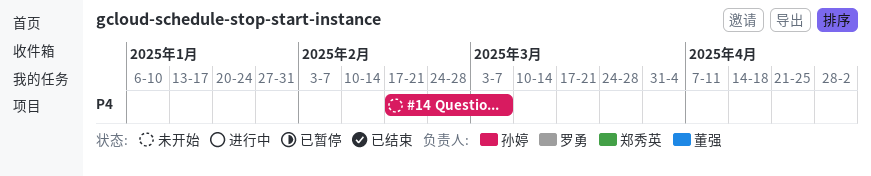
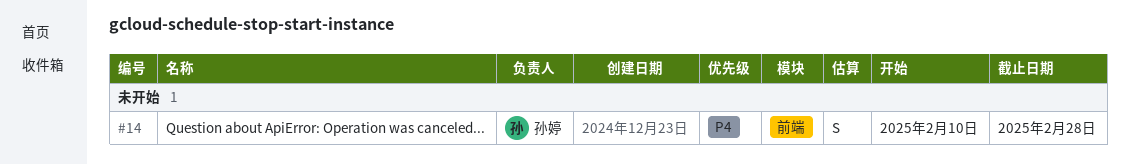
#14, start: Feb 17 -> Feb 10
#14, due: Mar 7 -> Feb 28

